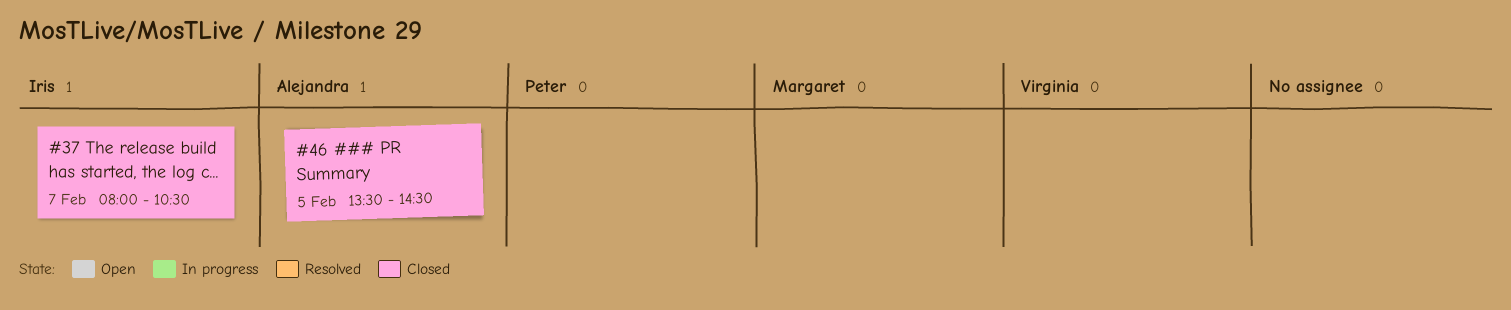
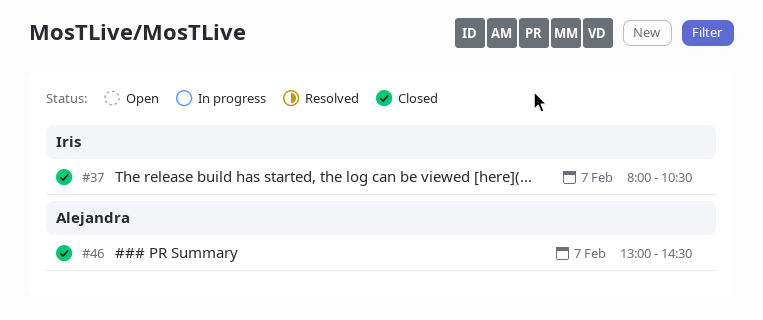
#46, day: Feb 5 -> Feb 7
#46, begins: 13:30 -> 13:00

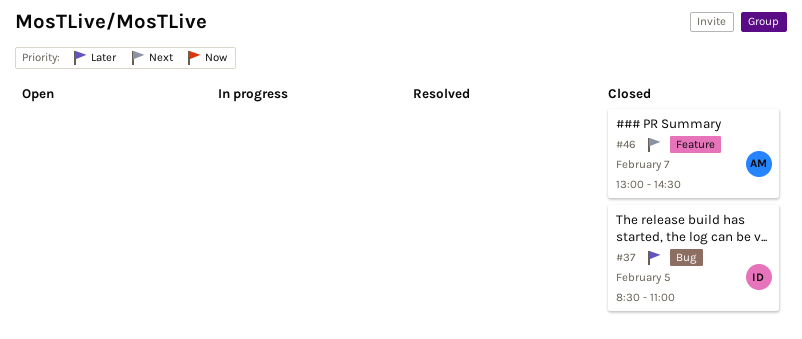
#37, day: Feb 7 -> Feb 5
#37, begins: 08:00 -> 08:30
#37, ends: 10:30 -> 11:00

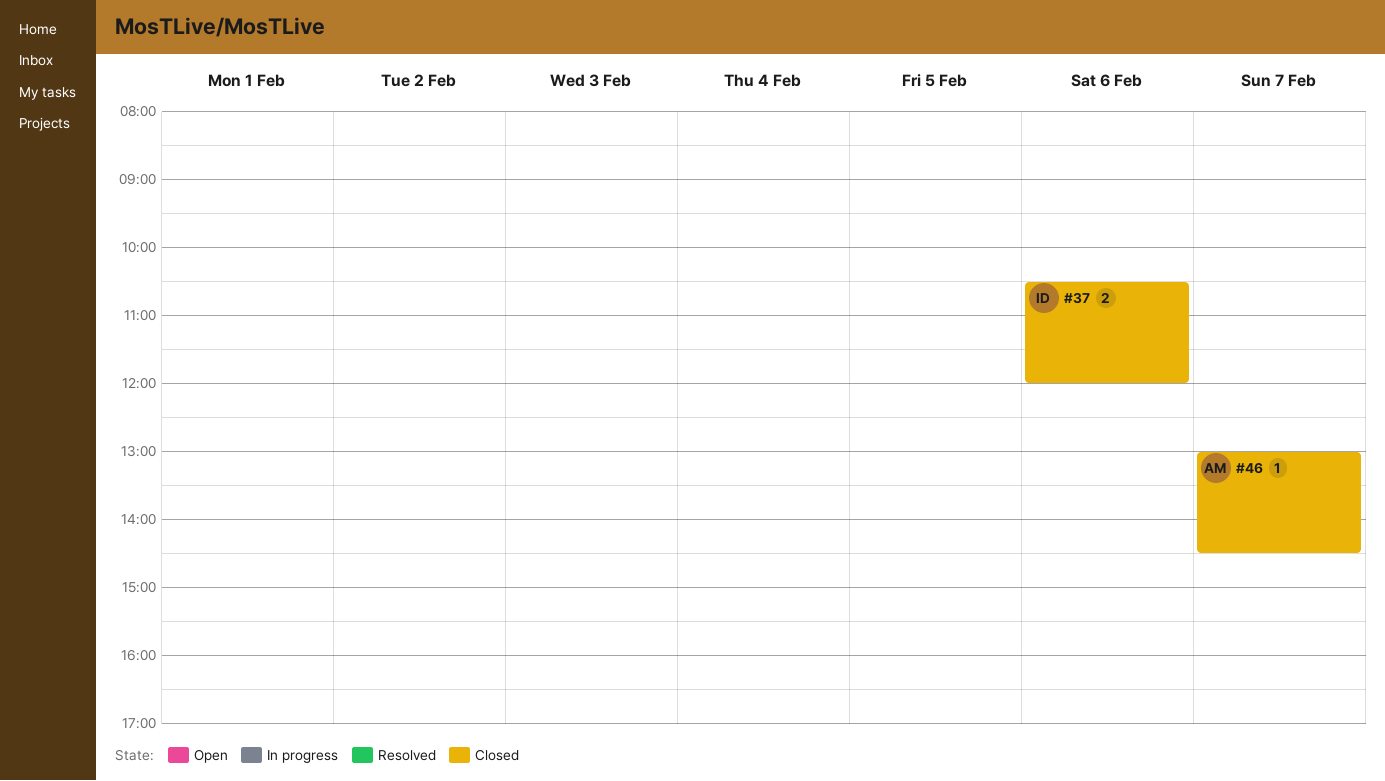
#37, day: Feb 5 -> Feb 6
#37, begins: 08:30 -> 10:30
#37, ends: 11:00 -> 12:00

